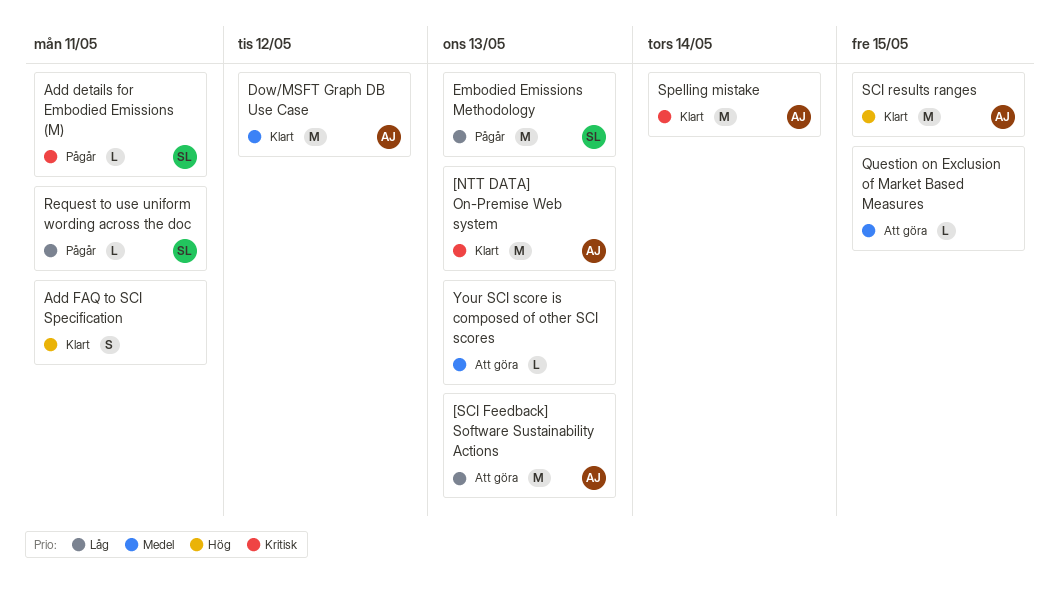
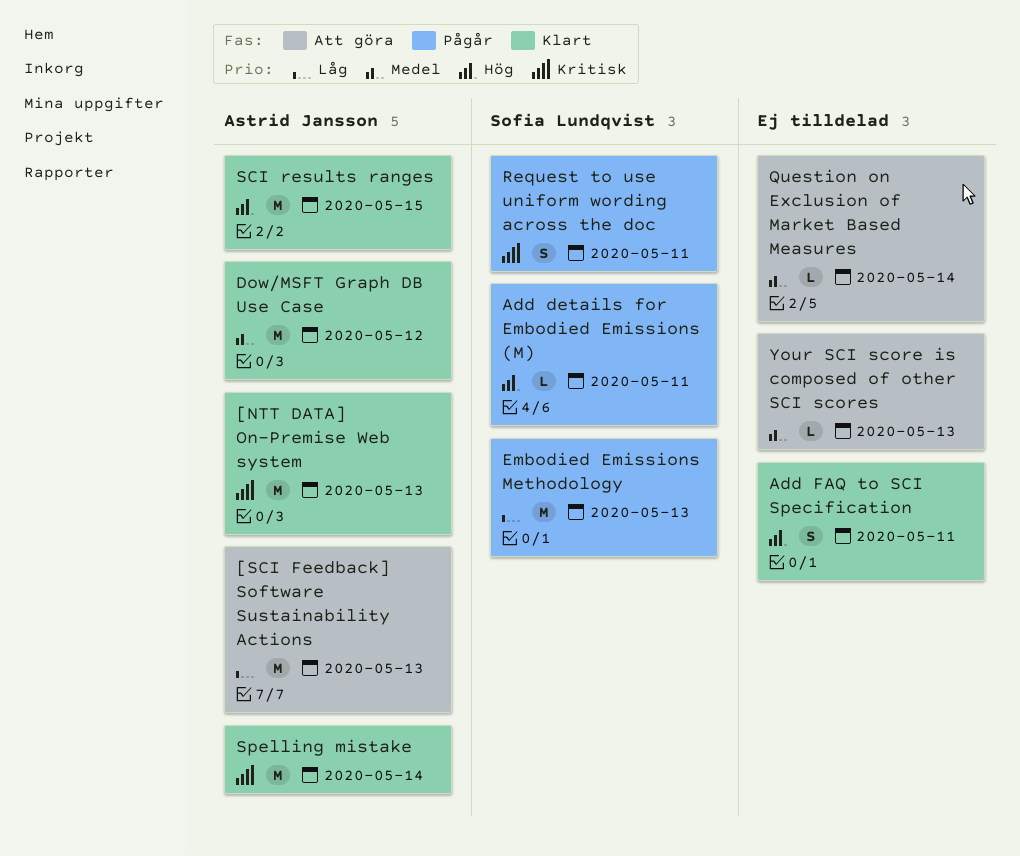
Add details for Embodied Emissions (M), priority: Kritisk -> Hög
Question on Exclusion of Market Based Measures, due: May 15 -> May 14
Request to use uniform wording across the doc, priority: Låg -> Kritisk
Request to use uniform wording across the doc, estimate: L -> S

